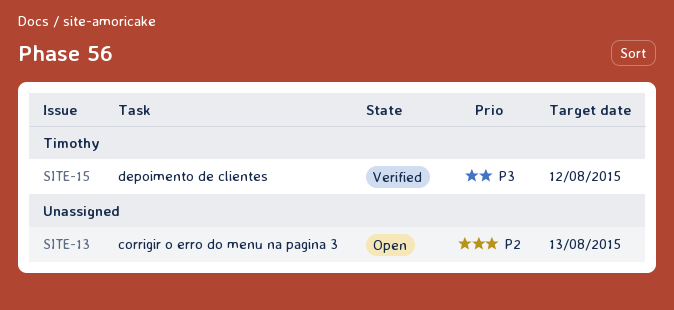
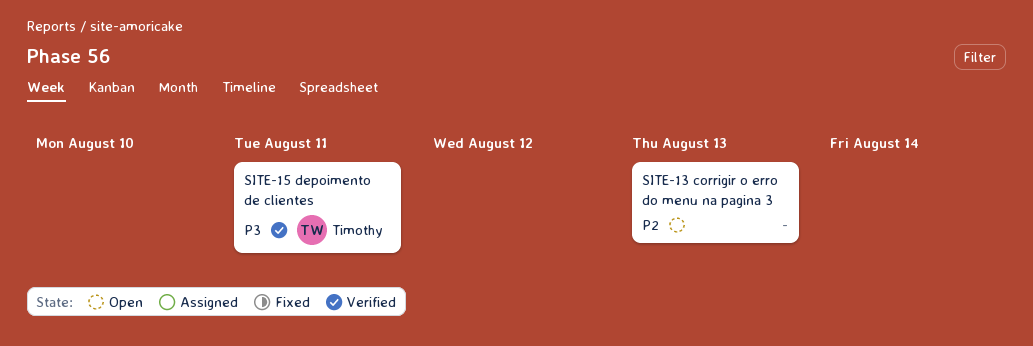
SITE-15, due: Aug 12 -> Aug 11

